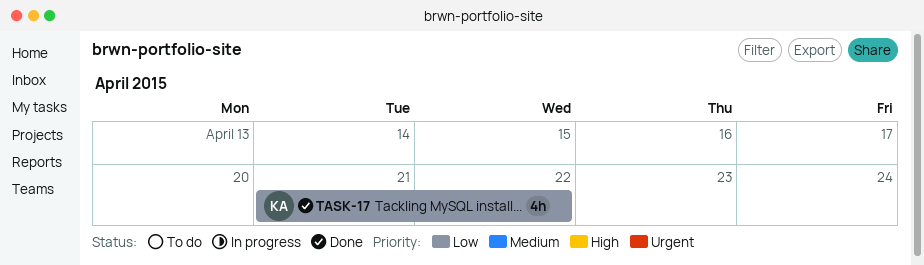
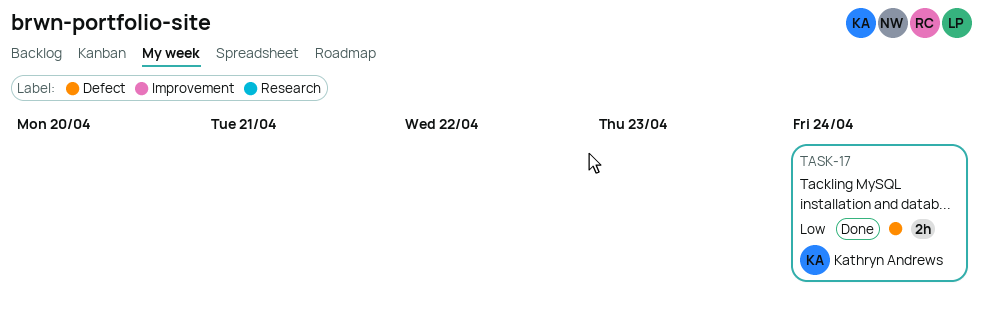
TASK-17, estimate: 4h -> 2h
TASK-17, due: Apr 22 -> Apr 24

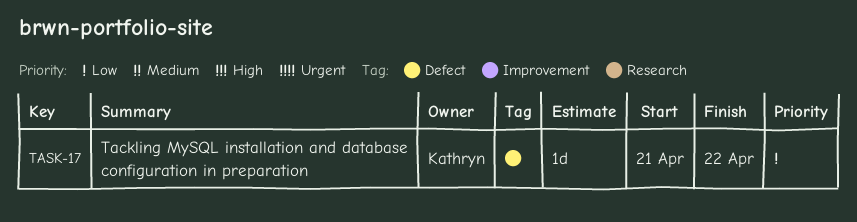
TASK-17, estimate: 2h -> 1d
TASK-17, due: Apr 24 -> Apr 22

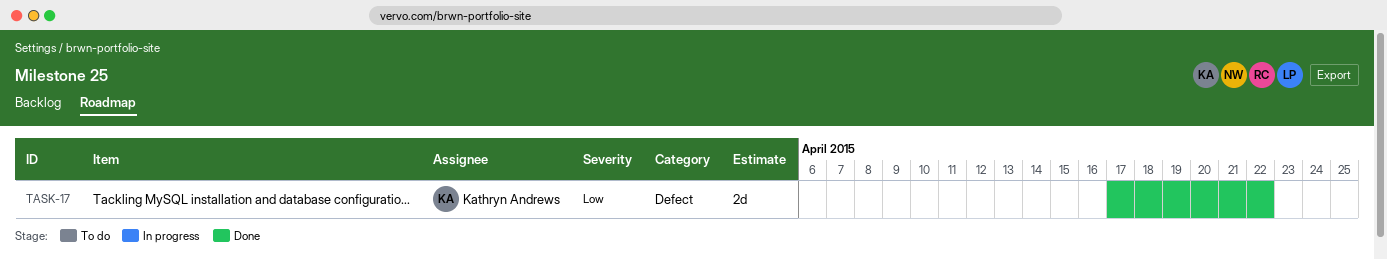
TASK-17, estimate: 1d -> 2d
TASK-17, start: Apr 21 -> Apr 17

